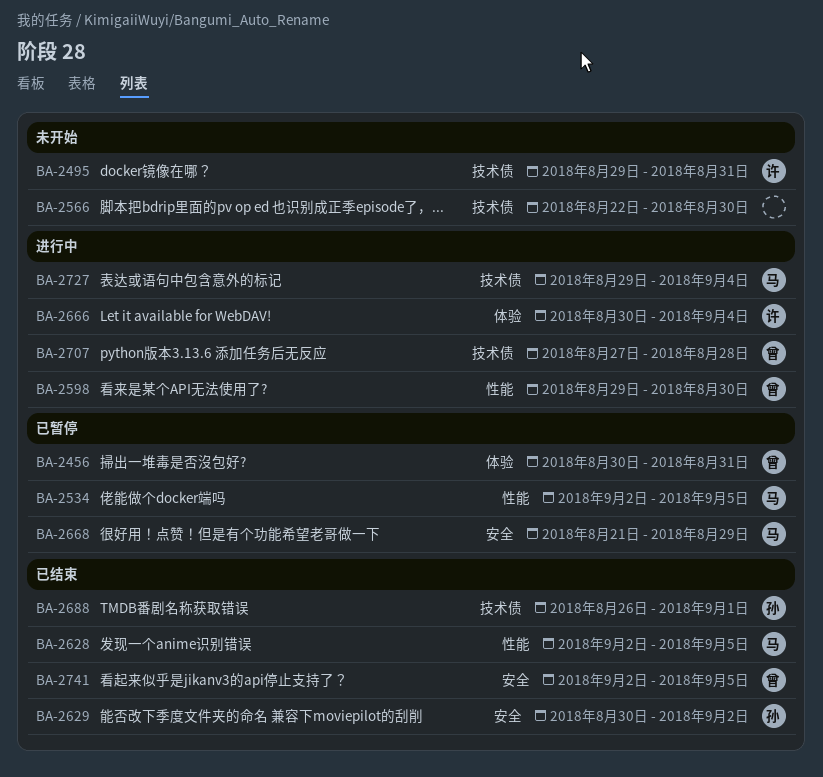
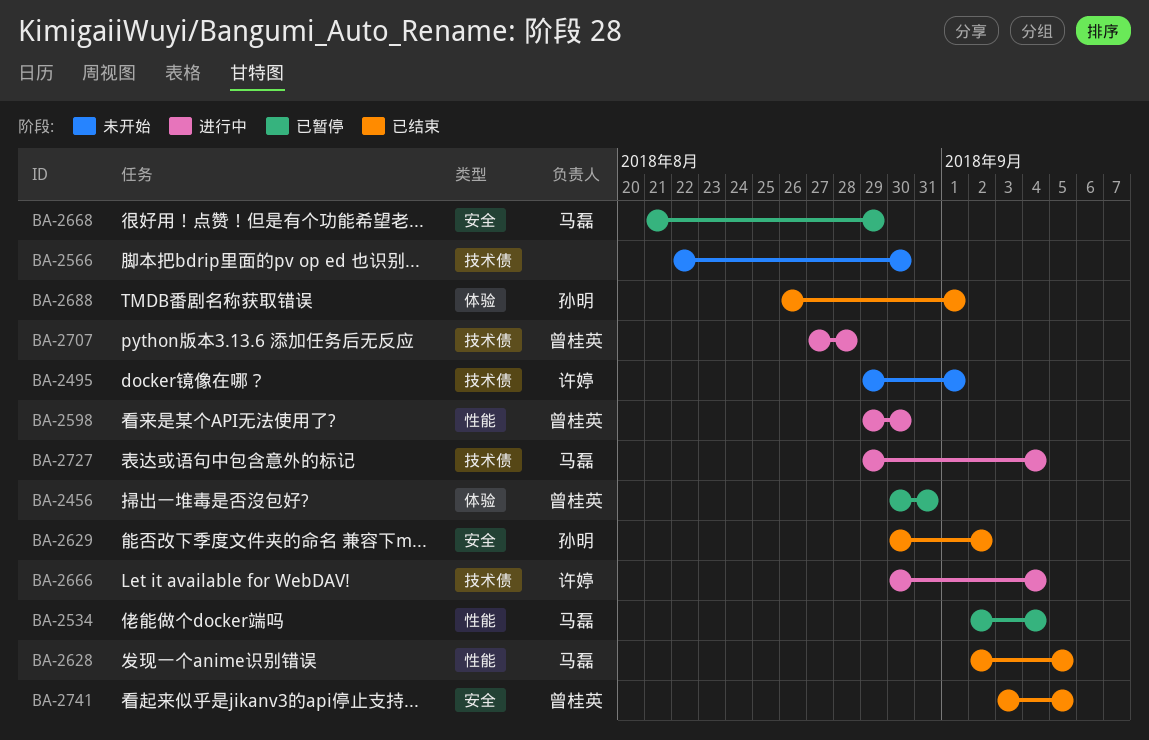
BA-2495, due: Aug 31 -> Sep 1
BA-2534, due: Sep 5 -> Sep 4
BA-2666, label: 体验 -> 技术债
BA-2688, label: 技术债 -> 体验
BA-2741, start: Sep 2 -> Sep 3

